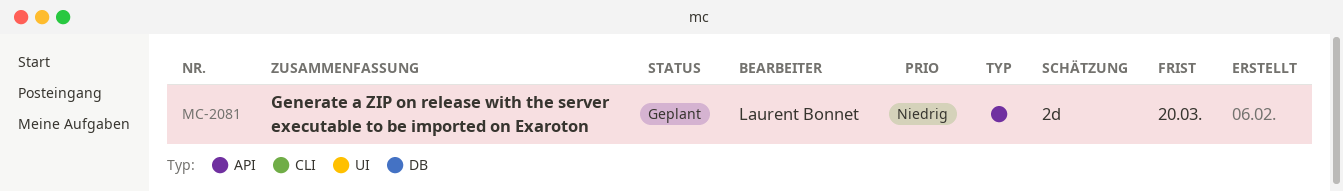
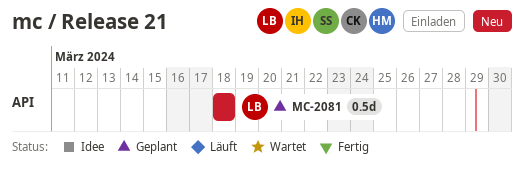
MC-2081, estimate: 2d -> 0.5d
MC-2081, due: Mar 20 -> Mar 18

